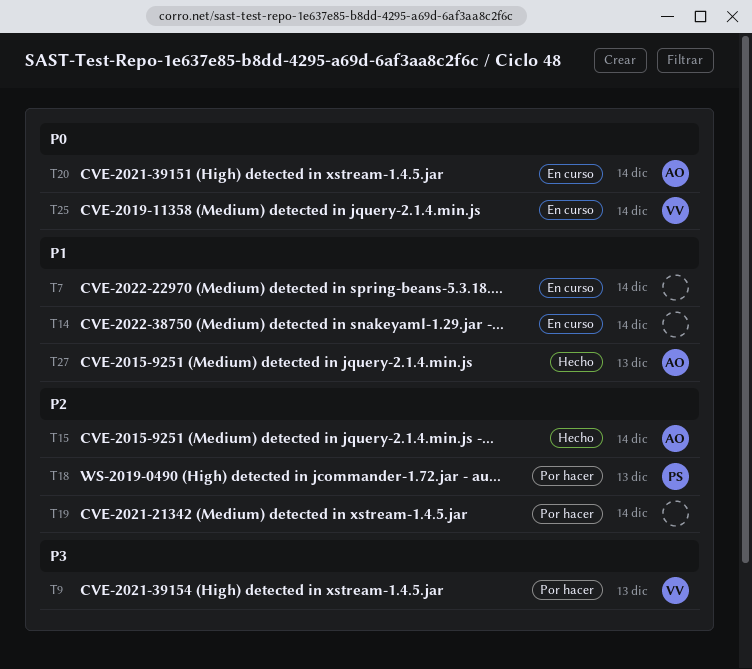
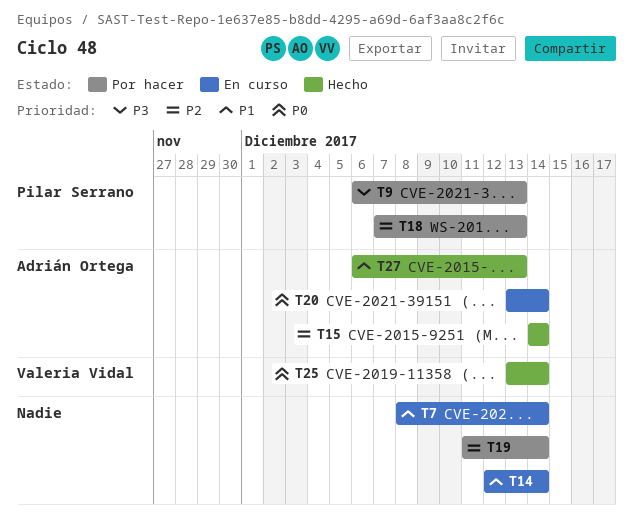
T9, owner: Valeria Vidal -> Pilar Serrano
T25, status: En curso -> Hecho

